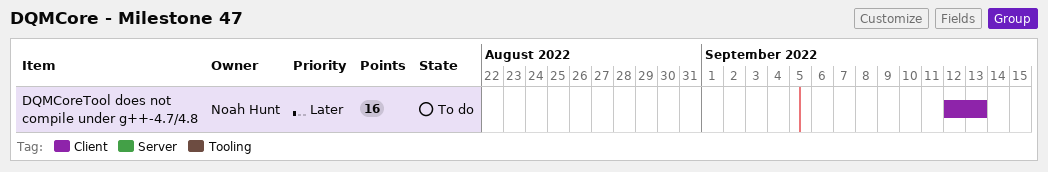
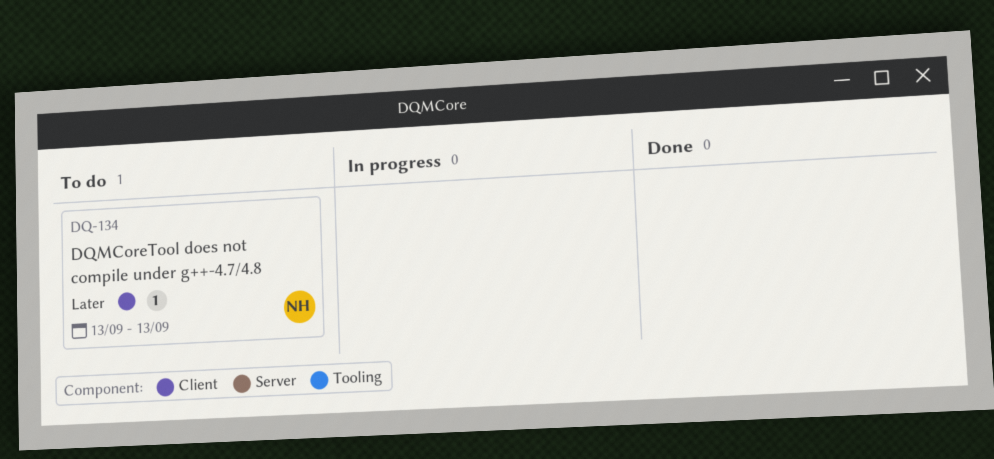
DQMCoreTool does not compile under g++-4.7/4.8, estimate: 16 -> 1
DQMCoreTool does not compile under g++-4.7/4.8, start: Sep 12 -> Sep 13

